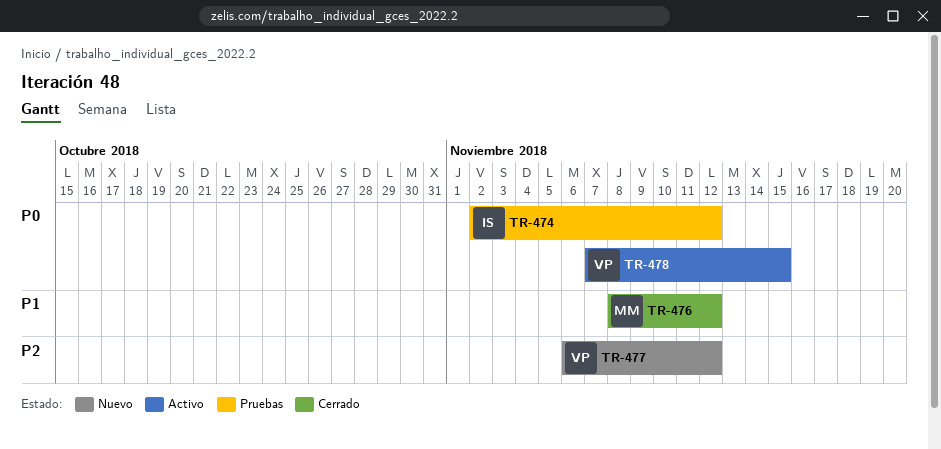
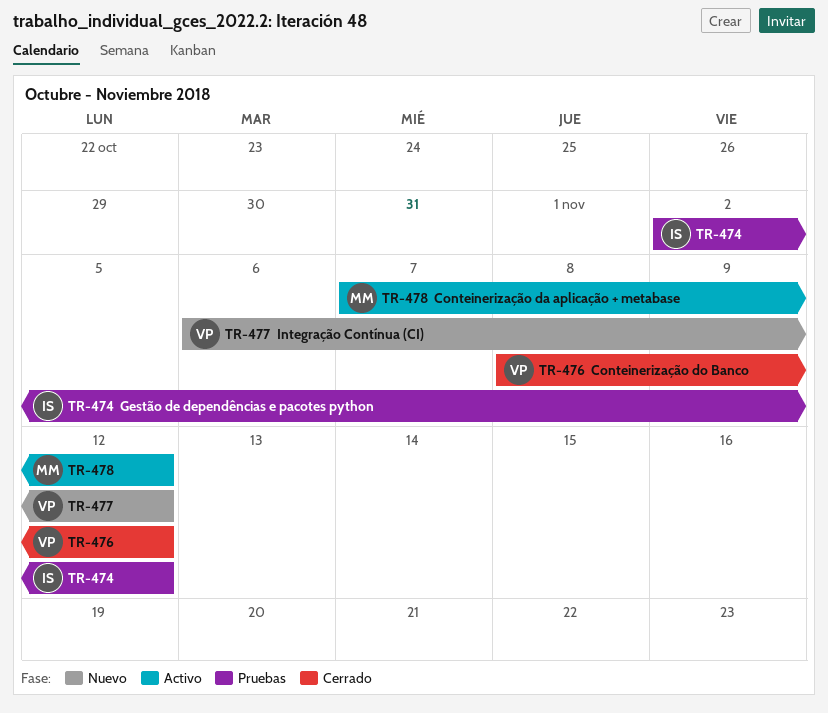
TR-476, owner: MM -> VP
TR-478, owner: VP -> MM
TR-478, due: Nov 15 -> Nov 12

